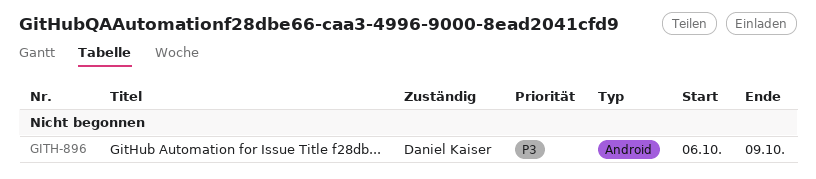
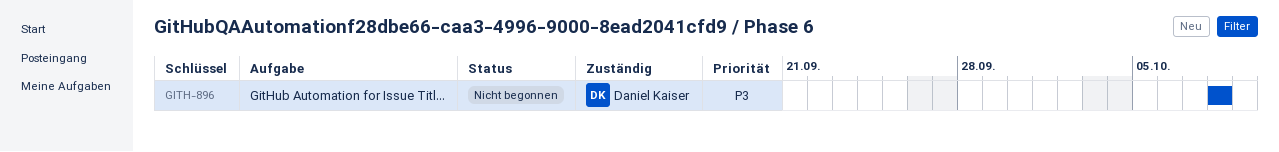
GITH-896, start: Oct 6 -> Oct 8
GITH-896, due: Oct 9 -> Oct 8

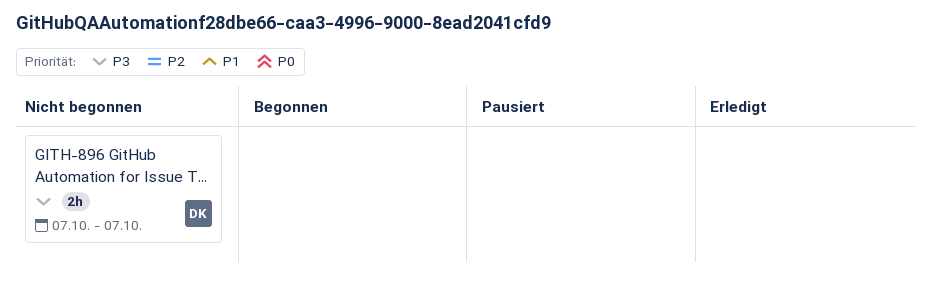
GITH-896, start: Oct 8 -> Oct 7
GITH-896, due: Oct 8 -> Oct 7

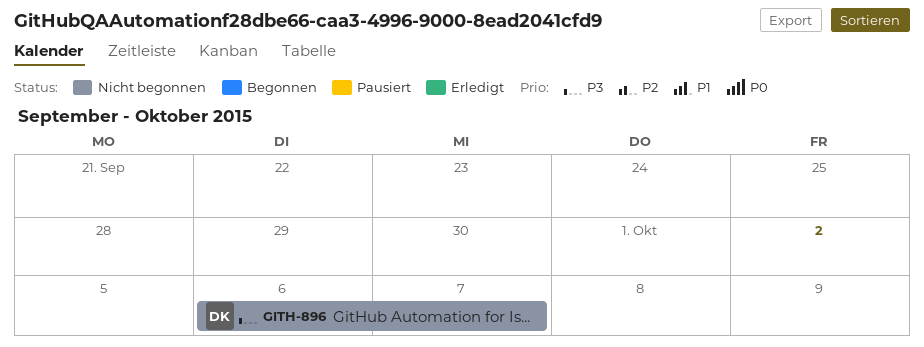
GITH-896, start: Oct 7 -> Oct 6

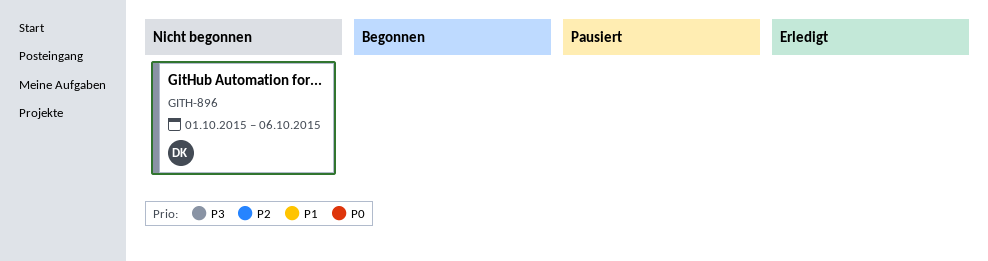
GITH-896, start: Oct 6 -> Oct 1
GITH-896, due: Oct 7 -> Oct 6

